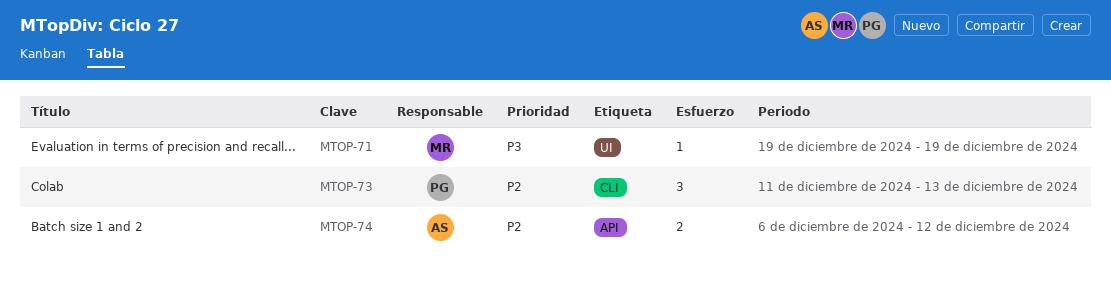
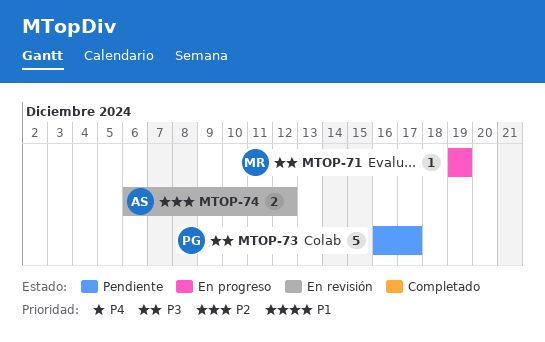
MTOP-73, priority: P2 -> P3
MTOP-73, estimate: 3 -> 5
MTOP-73, start: Dec 11 -> Dec 16
MTOP-73, due: Dec 13 -> Dec 17

